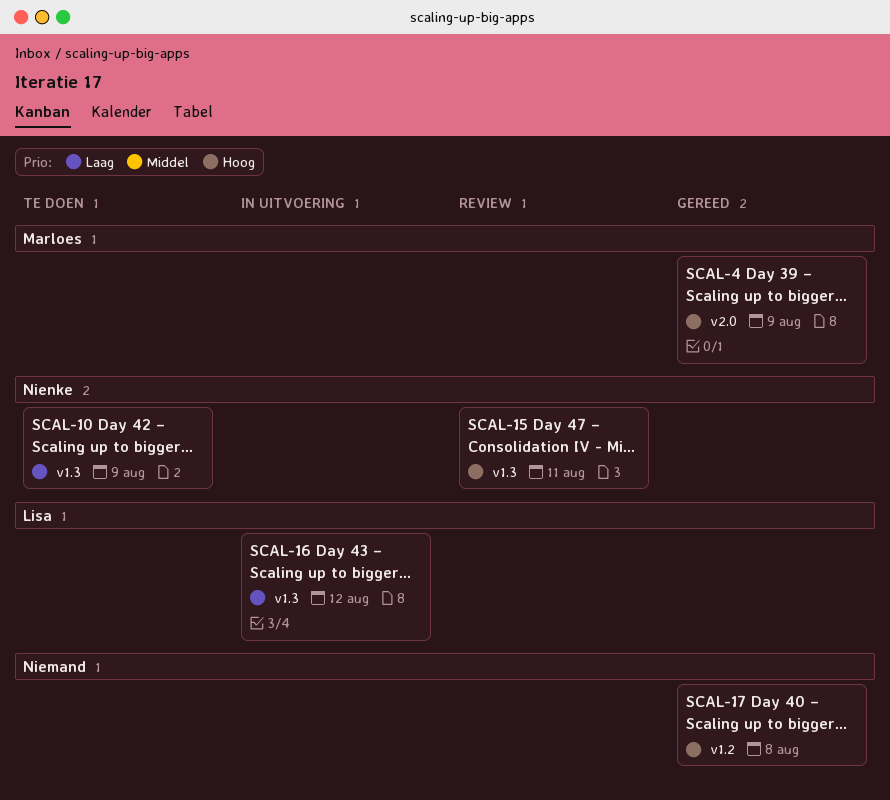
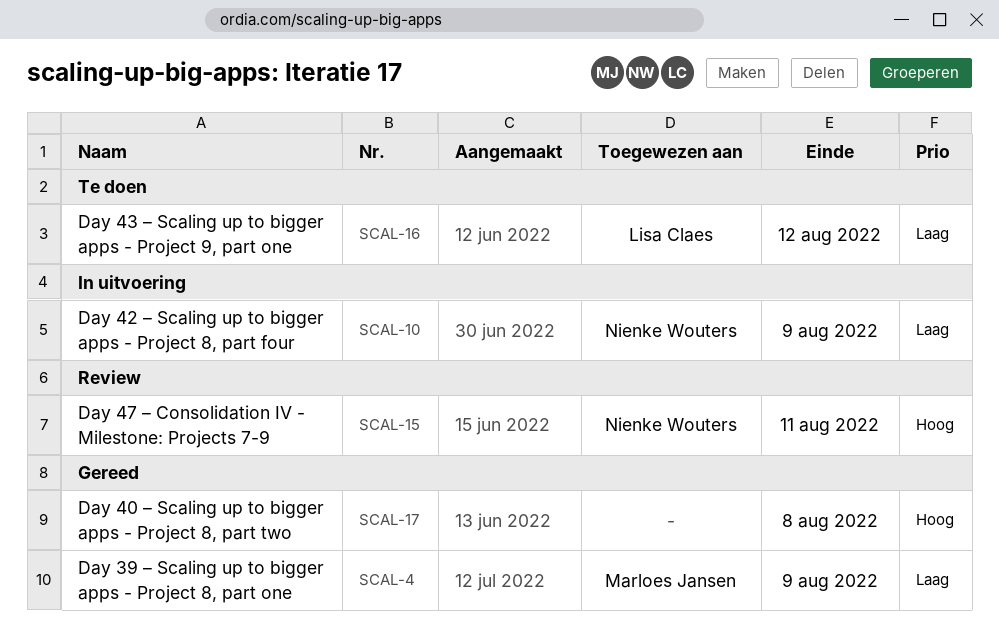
SCAL-4, priority: Hoog -> Laag
SCAL-10, status: Te doen -> In uitvoering
SCAL-16, status: In uitvoering -> Te doen

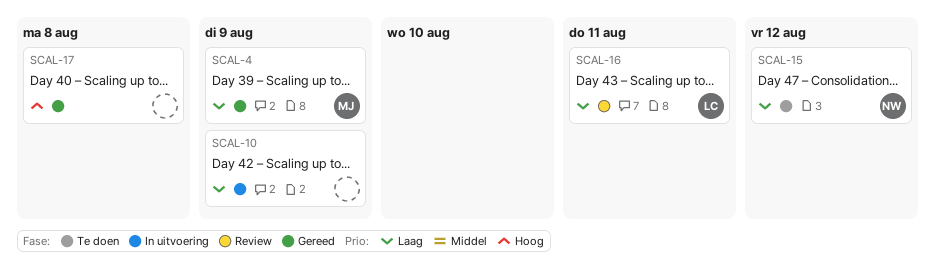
SCAL-10, owner: Nienke Wouters -> none
SCAL-15, status: Review -> Te doen
SCAL-15, priority: Hoog -> Laag
SCAL-15, due: Aug 11 -> Aug 12
SCAL-16, status: Te doen -> Review
SCAL-16, due: Aug 12 -> Aug 11

